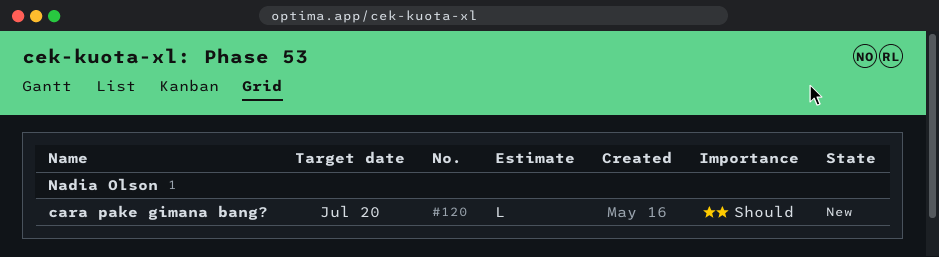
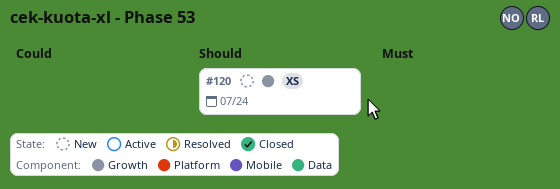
#120, estimate: L -> XS
#120, due: Jul 20 -> Jul 24

